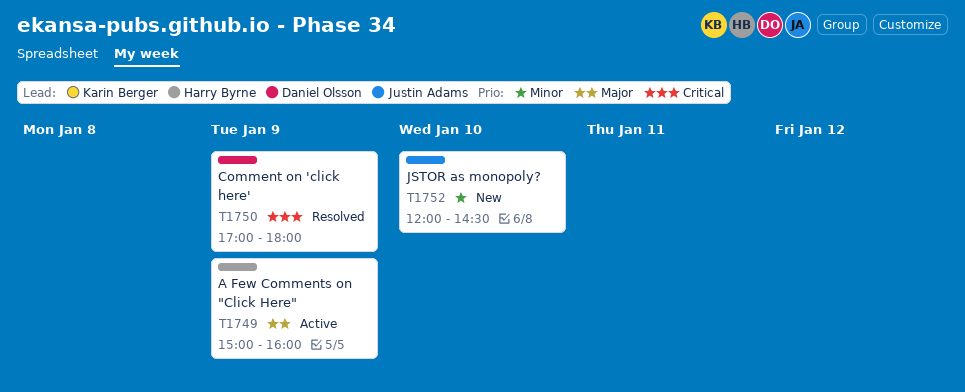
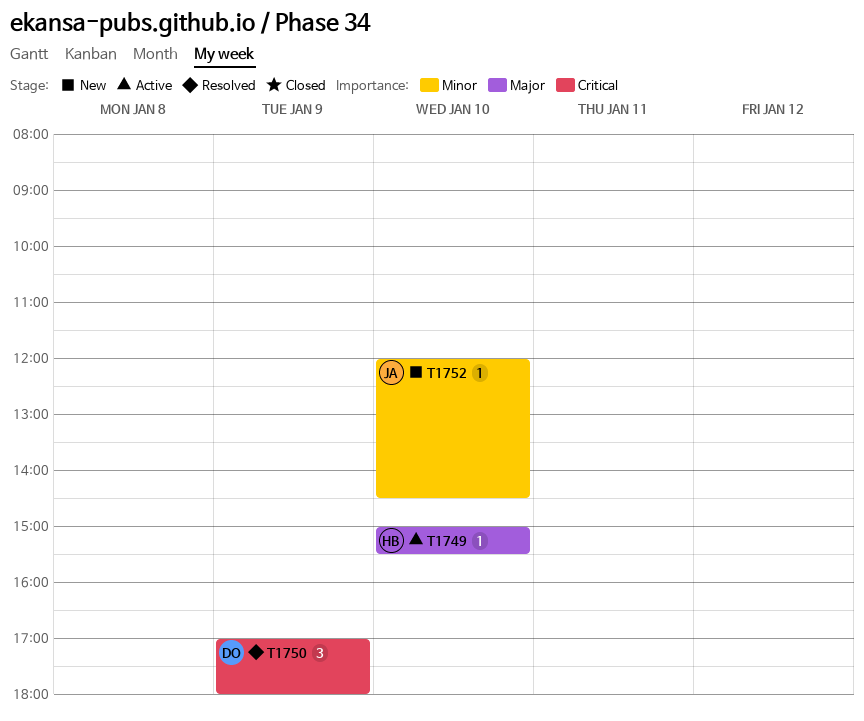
T1749, day: Jan 9 -> Jan 10
T1749, ends: 16:00 -> 15:30

